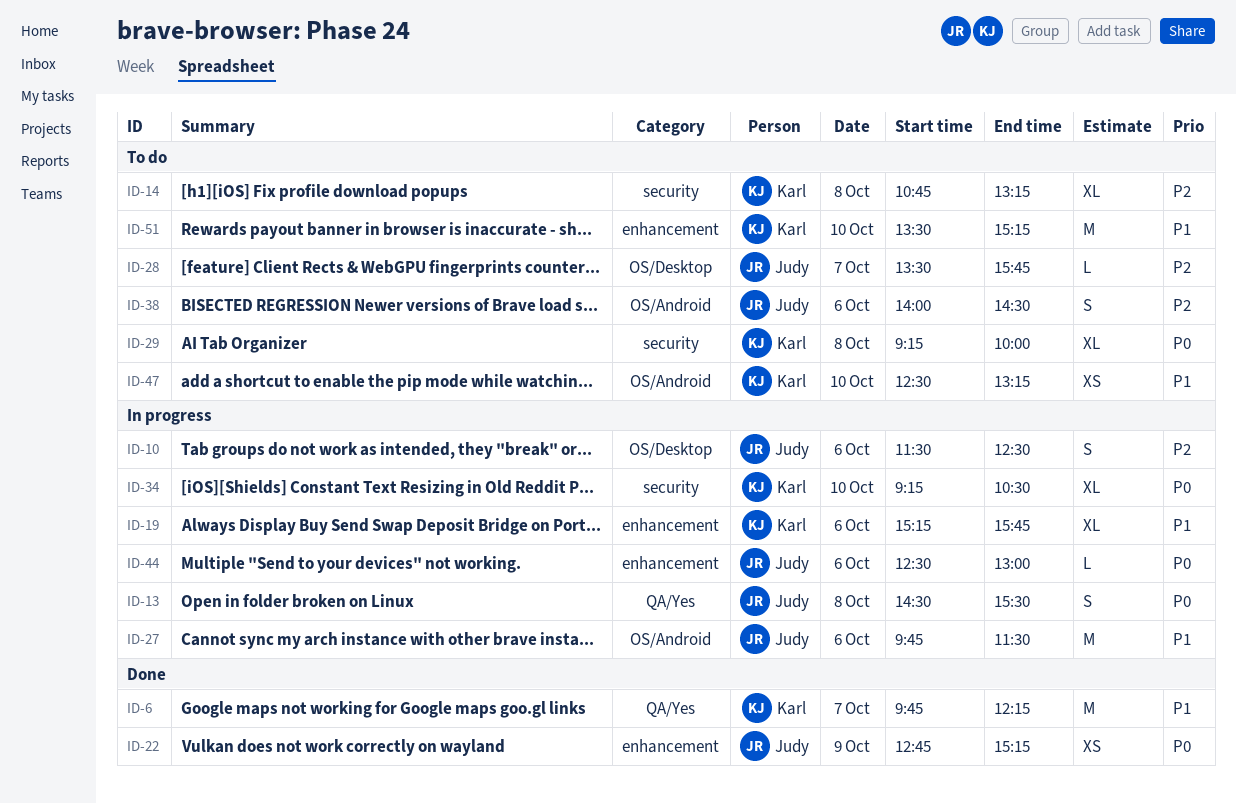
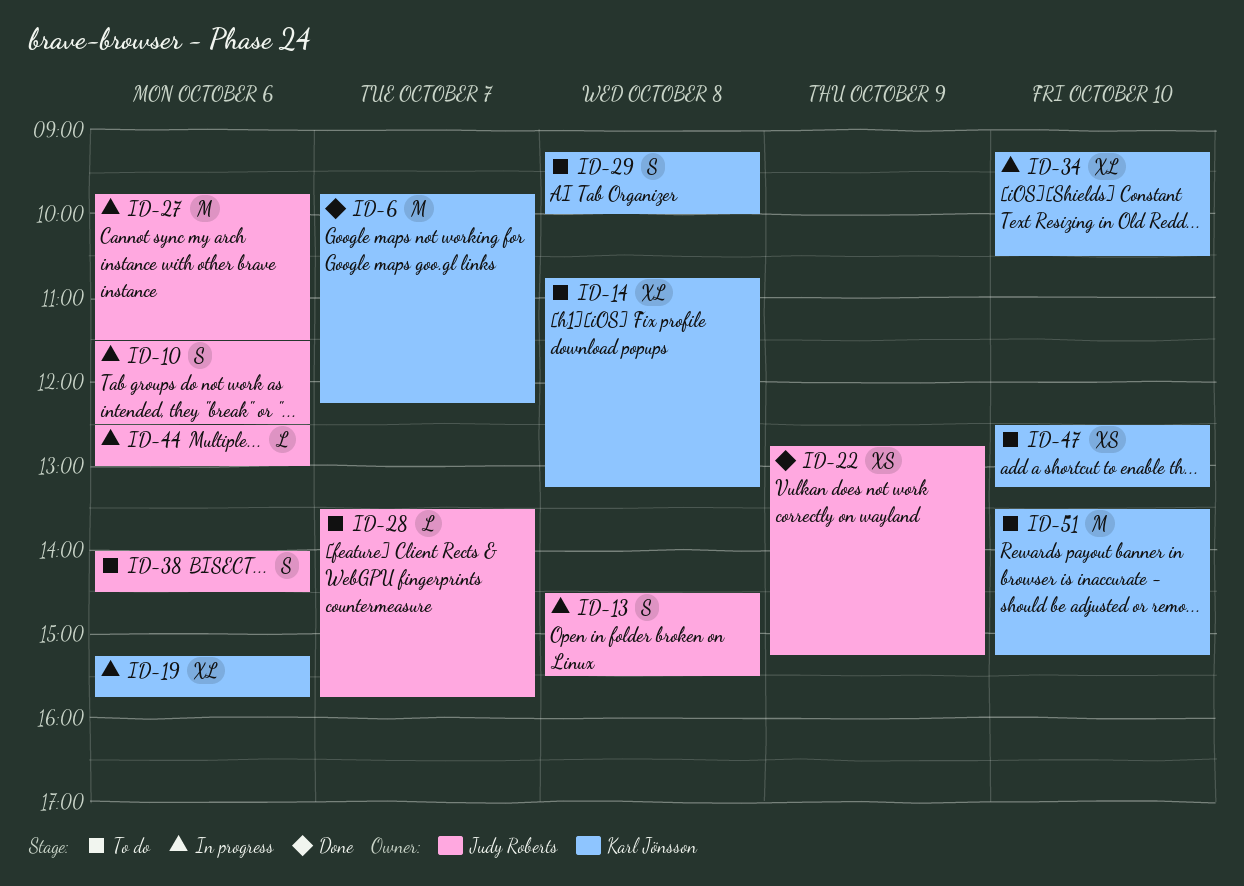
ID-29, estimate: XL -> S

